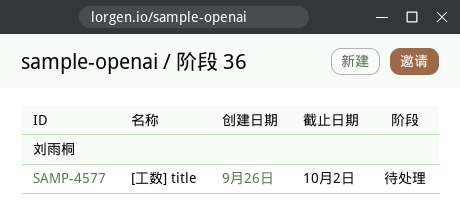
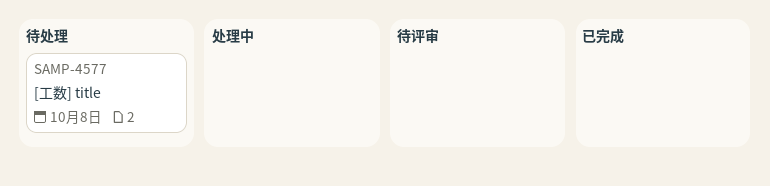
SAMP-4577, due: Oct 2 -> Oct 8

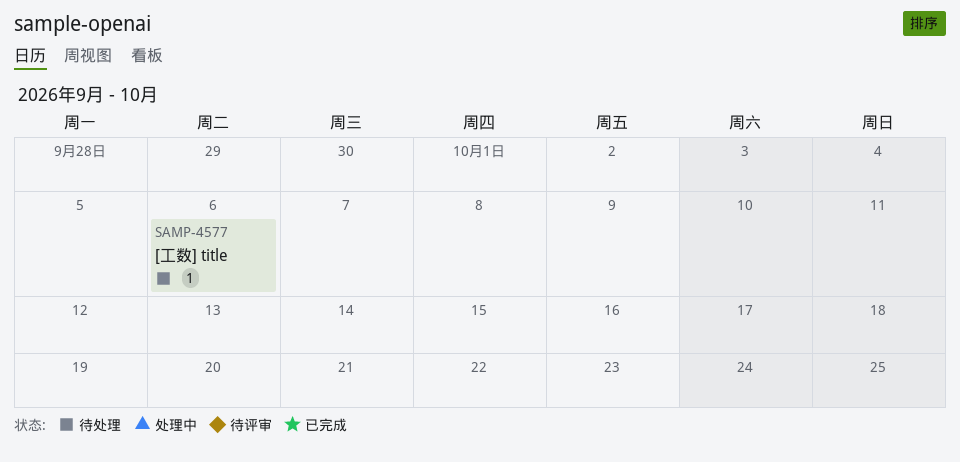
SAMP-4577, due: Oct 8 -> Oct 6

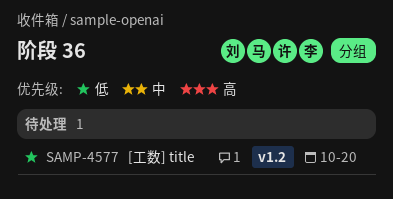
SAMP-4577, due: Oct 6 -> Oct 20

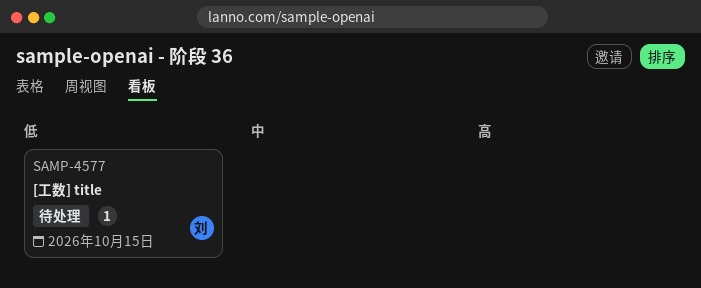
SAMP-4577, due: Oct 20 -> Oct 15

